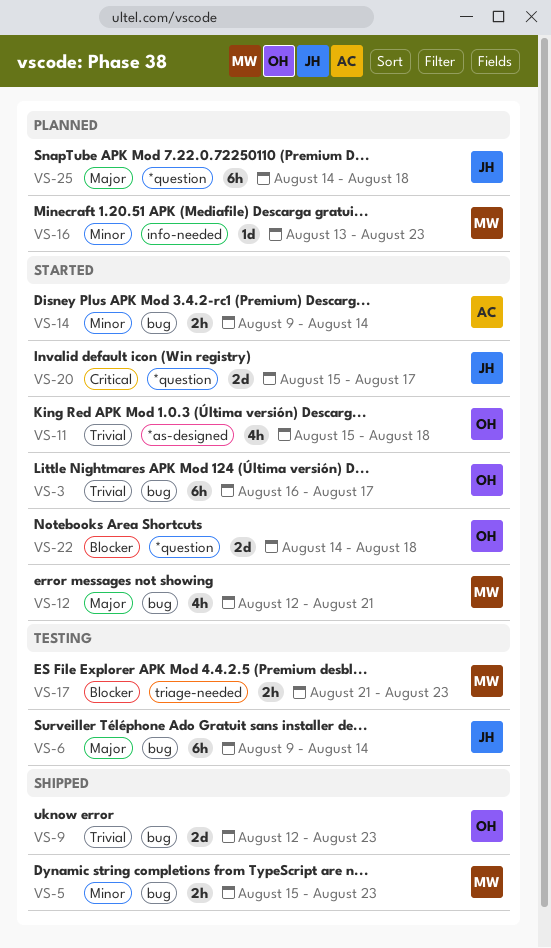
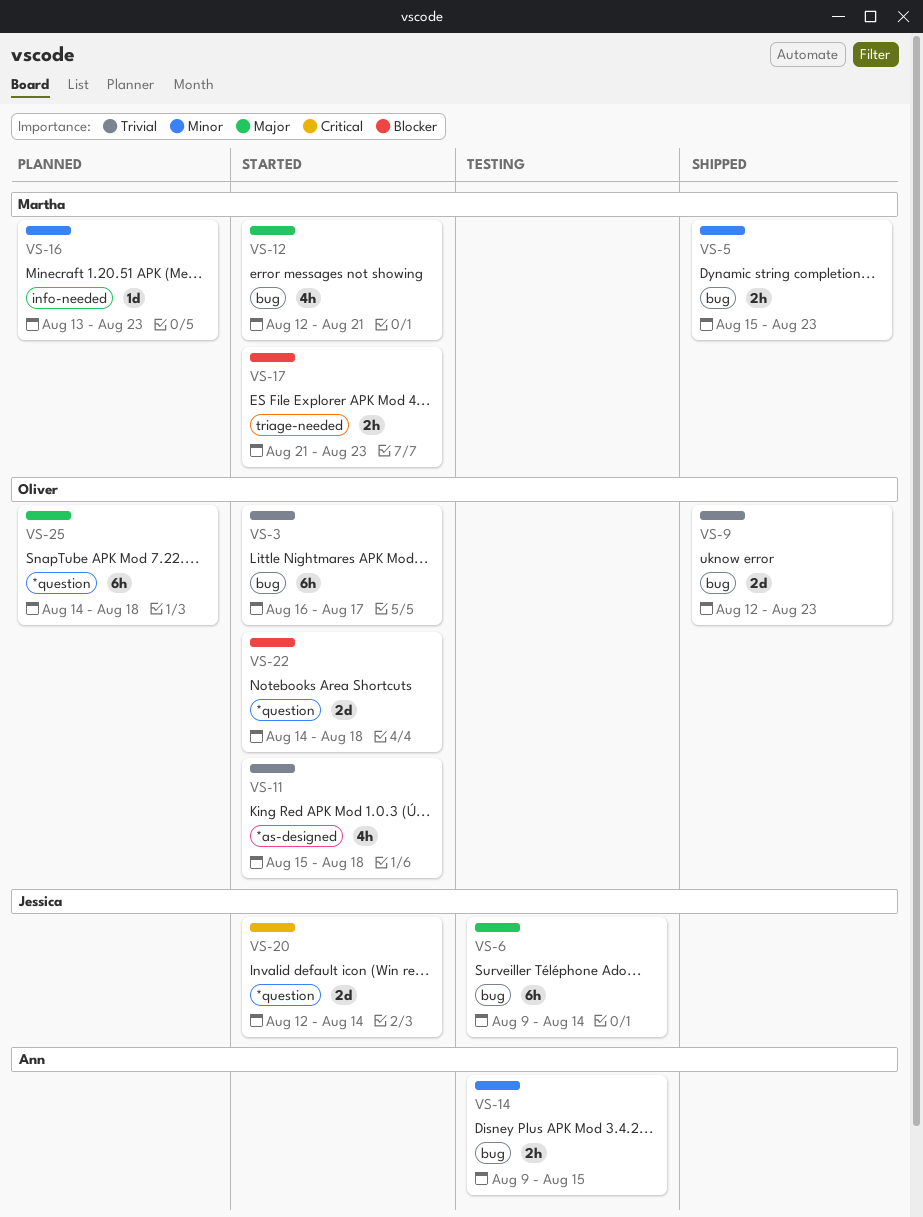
VS-14, status: Started -> Testing
VS-14, due: Aug 14 -> Aug 15
VS-17, status: Testing -> Started
VS-20, start: Aug 15 -> Aug 12
VS-20, due: Aug 17 -> Aug 14
VS-25, owner: Jessica -> Oliver

